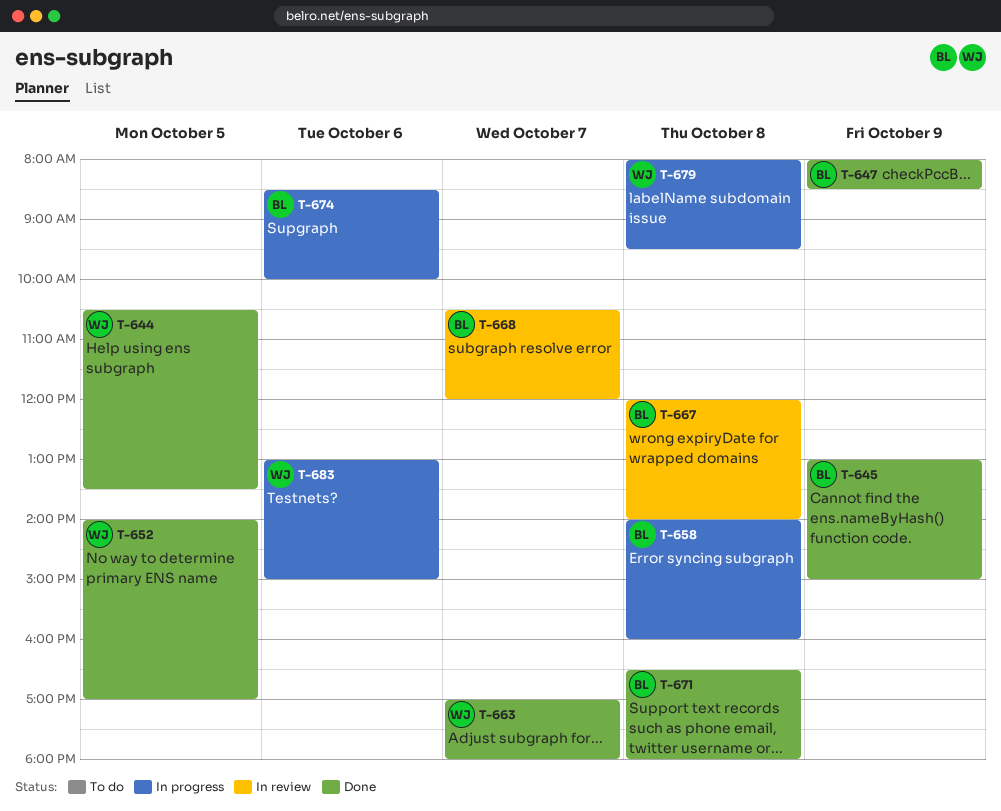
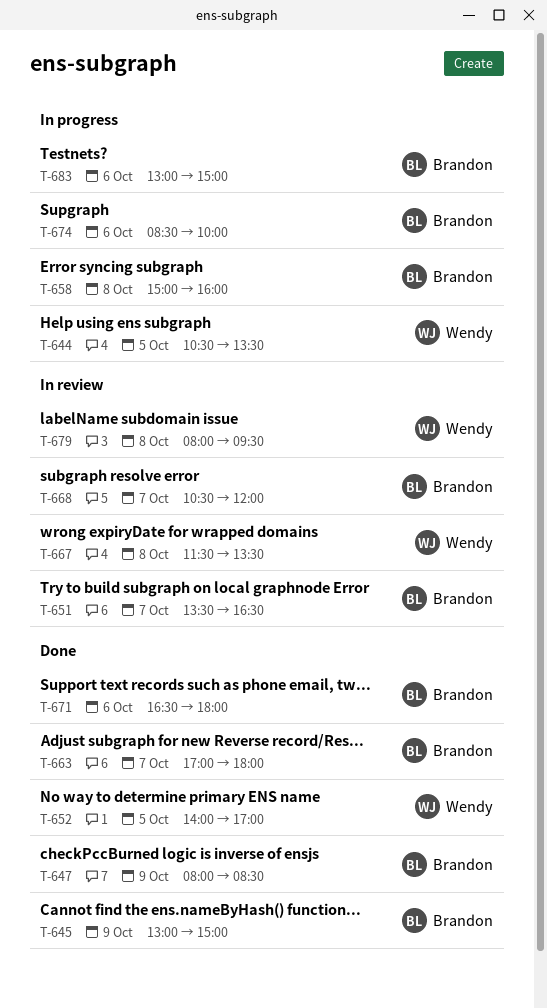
T-644, status: Done -> In progress
T-651: none -> present
T-658, begins: 14:00 -> 15:00
T-663, owner: Wendy -> Brandon
T-667, owner: Brandon -> Wendy
T-667, begins: 12:00 -> 11:30
T-667, ends: 14:00 -> 13:30
T-671, day: Oct 8 -> Oct 6
T-679, status: In progress -> In review
T-683, owner: Wendy -> Brandon

